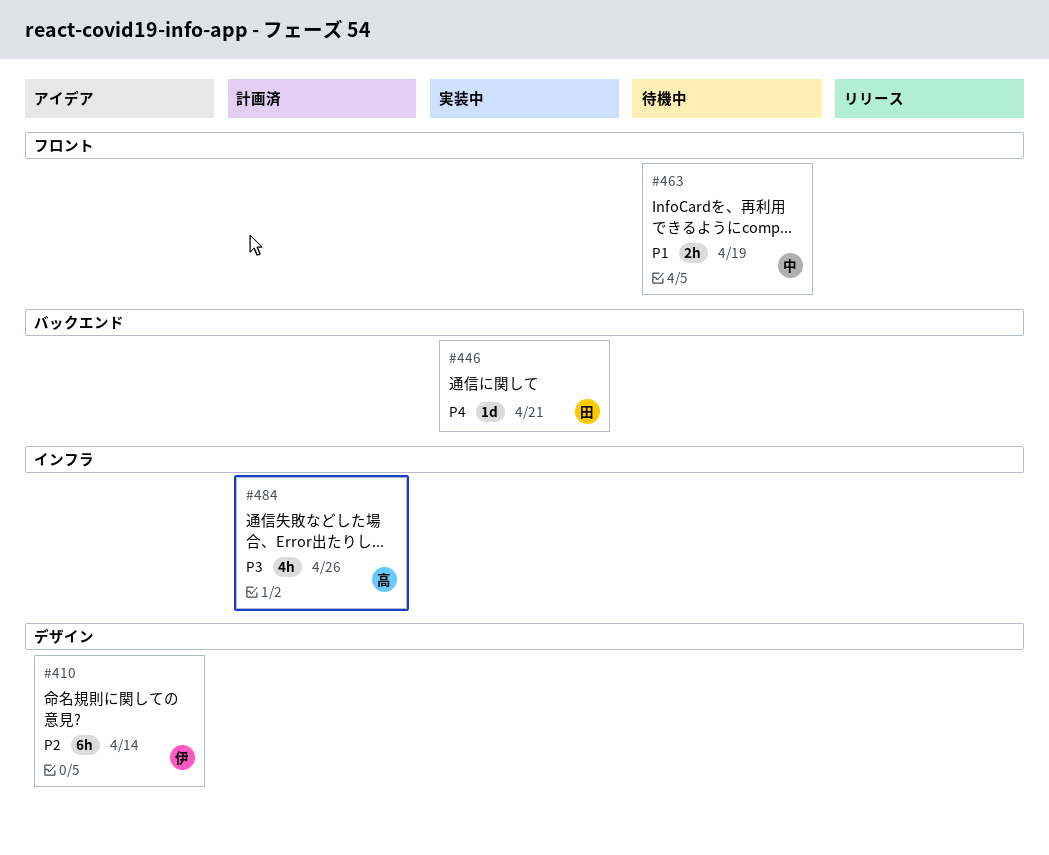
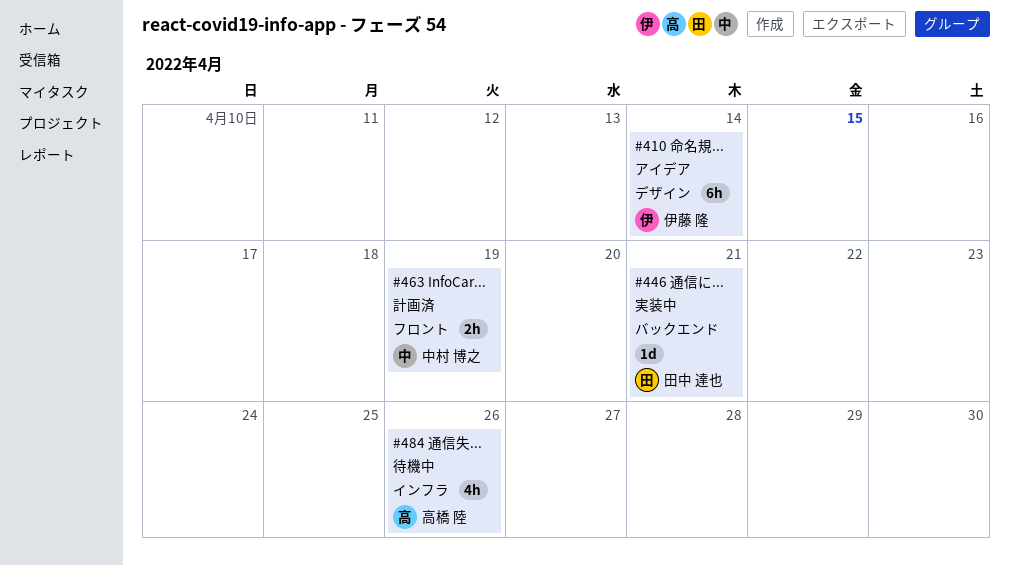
#463, status: 待機中 -> 計画済
#484, status: 計画済 -> 待機中

